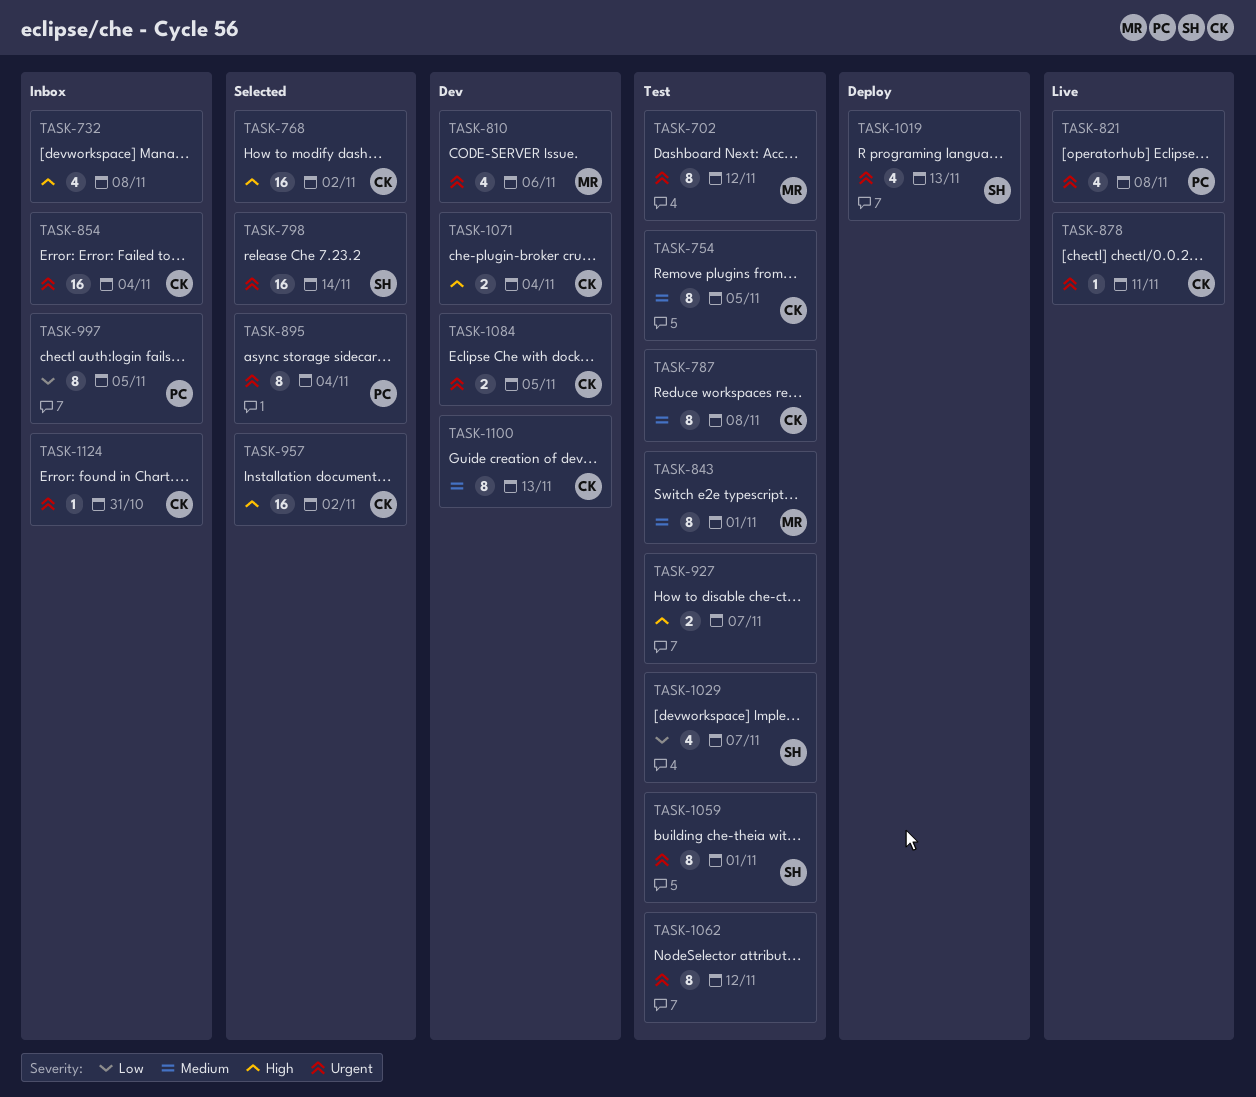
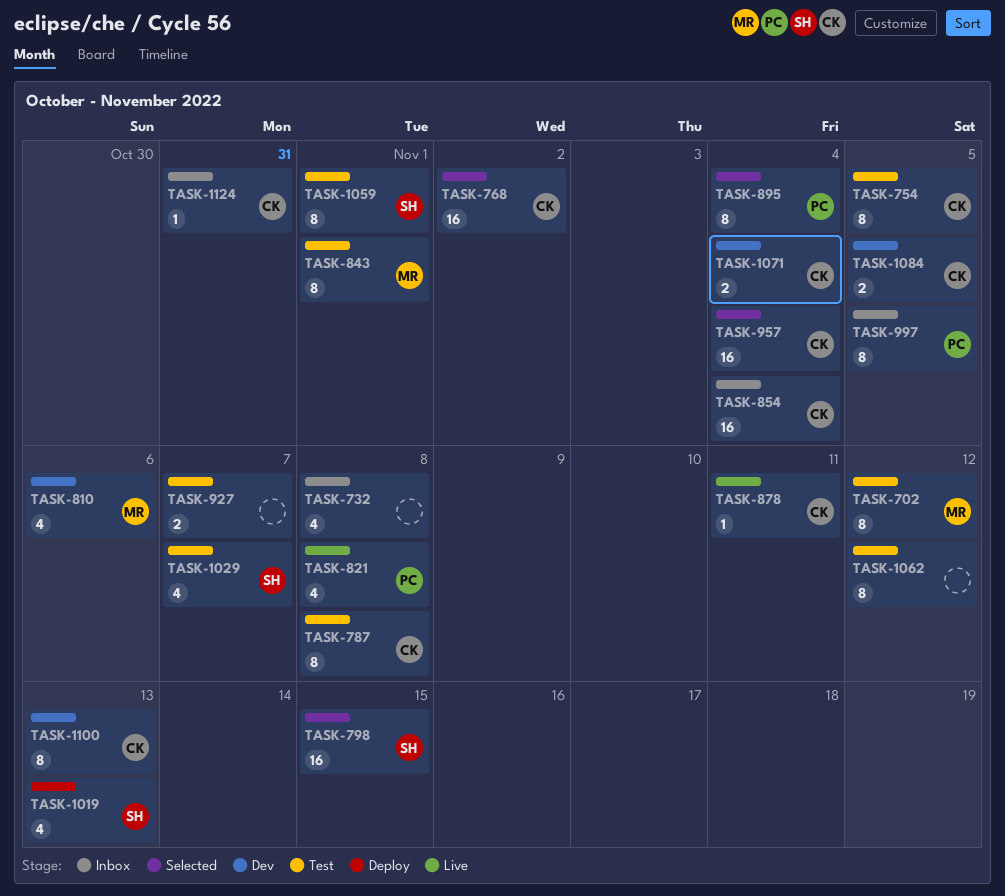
TASK-798, due: Nov 14 -> Nov 15
TASK-957, due: Nov 2 -> Nov 4

